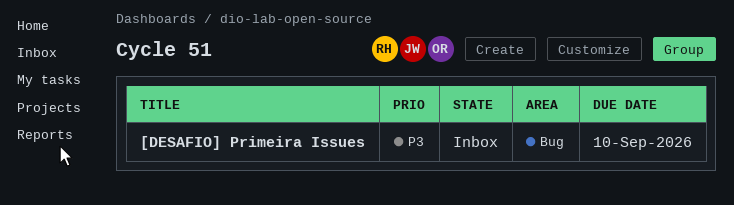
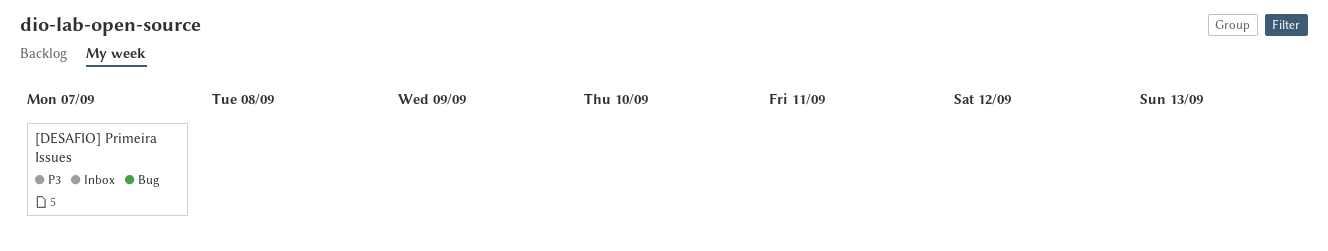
[DESAFIO] Primeira Issues, due: Sep 10 -> Sep 7

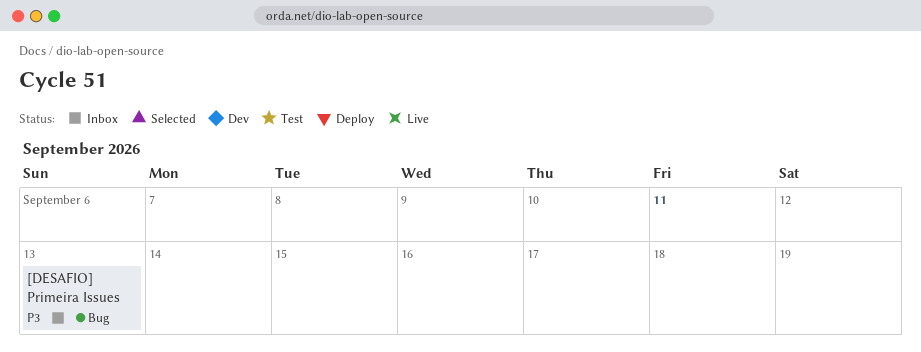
[DESAFIO] Primeira Issues, due: Sep 7 -> Sep 13

